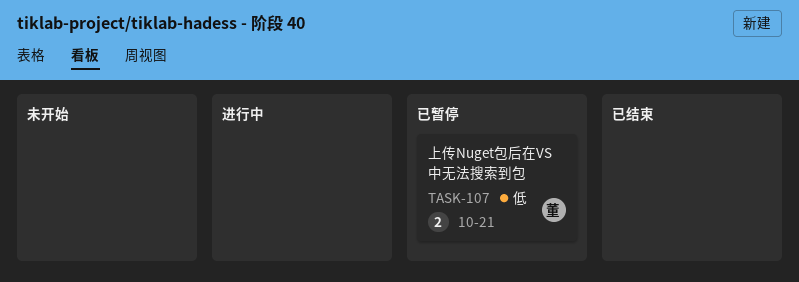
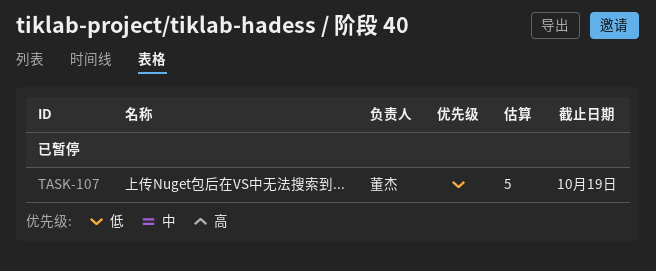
TASK-107, estimate: 2 -> 5
TASK-107, due: Oct 21 -> Oct 19

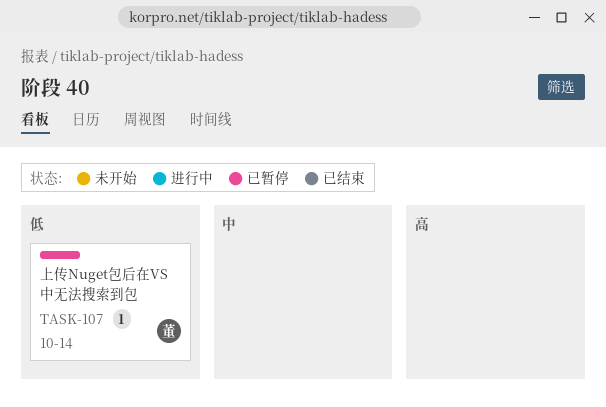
TASK-107, estimate: 5 -> 1
TASK-107, due: Oct 19 -> Oct 14

